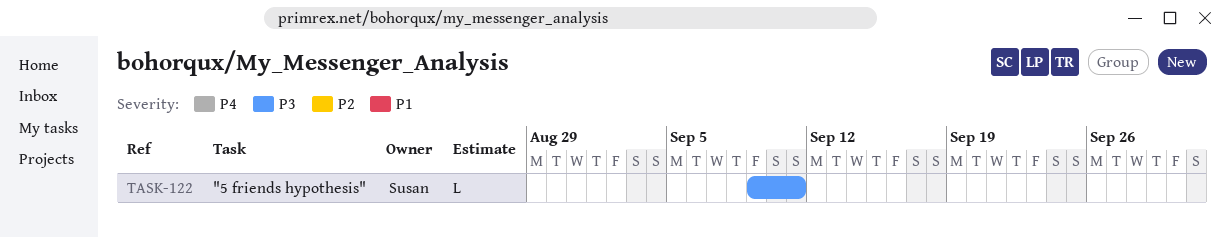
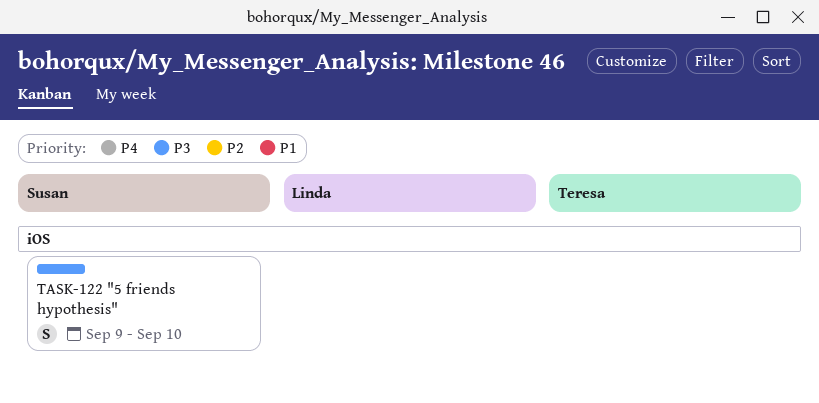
TASK-122, estimate: L -> S
TASK-122, due: Sep 11 -> Sep 10

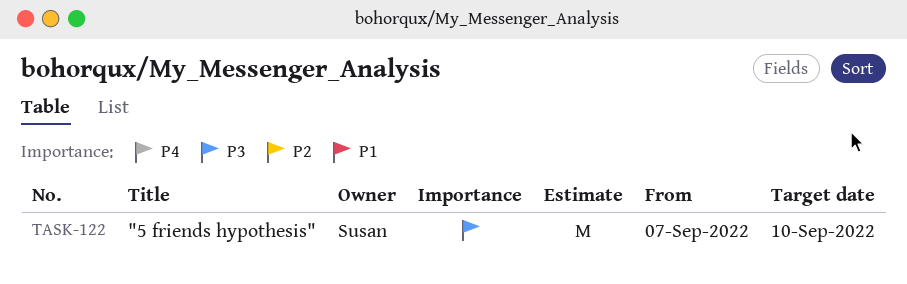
TASK-122, estimate: S -> M
TASK-122, start: Sep 9 -> Sep 7

